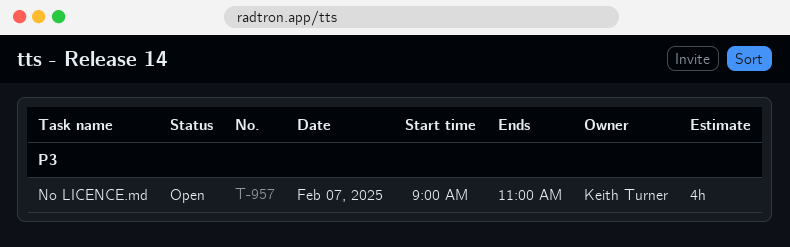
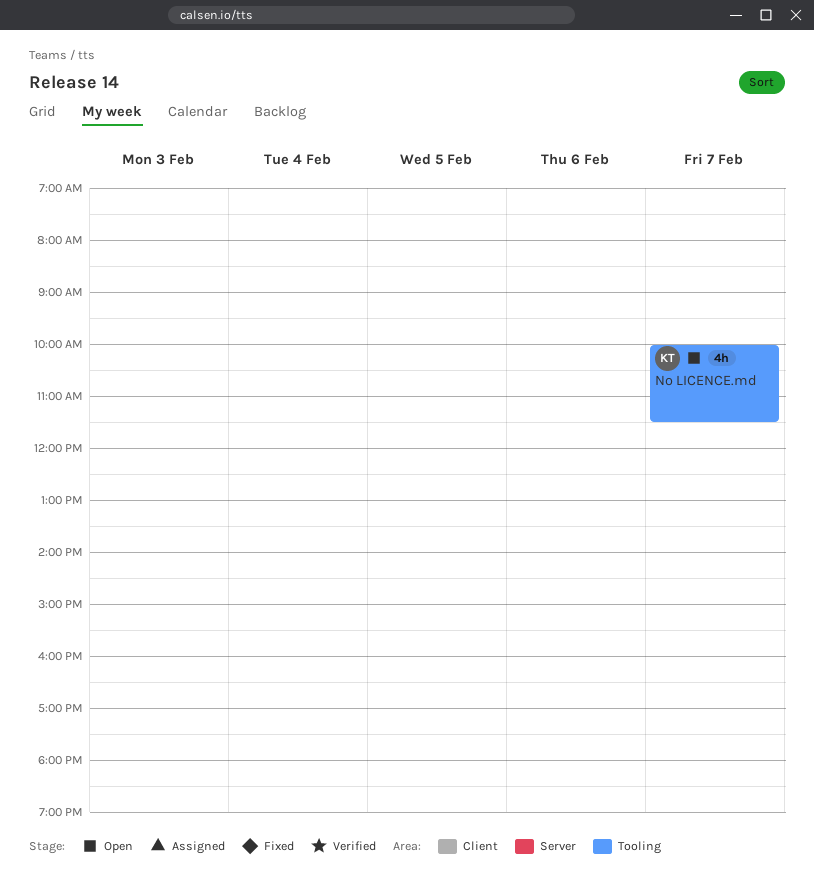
No LICENCE.md, begins: 09:00 -> 10:00
No LICENCE.md, ends: 11:00 -> 11:30

